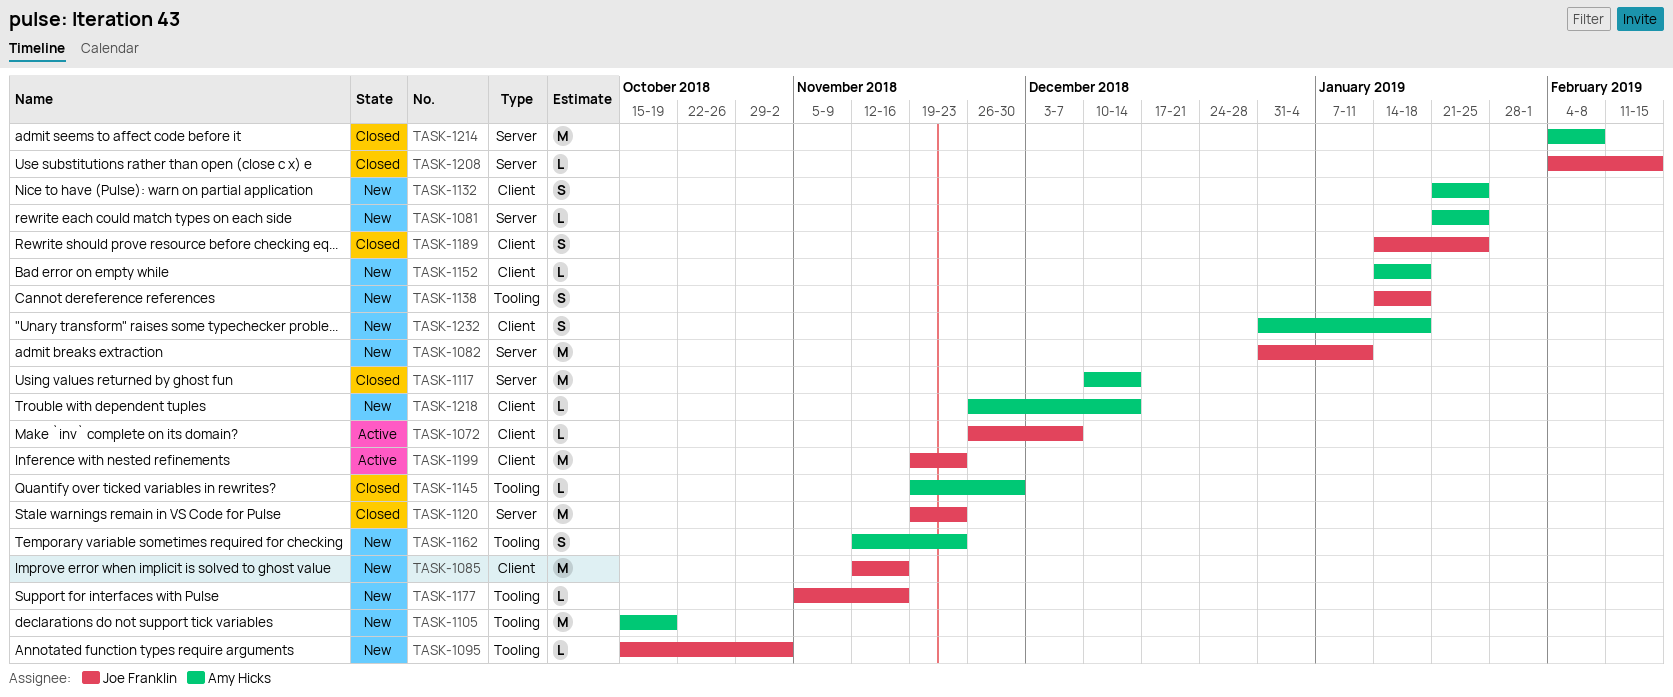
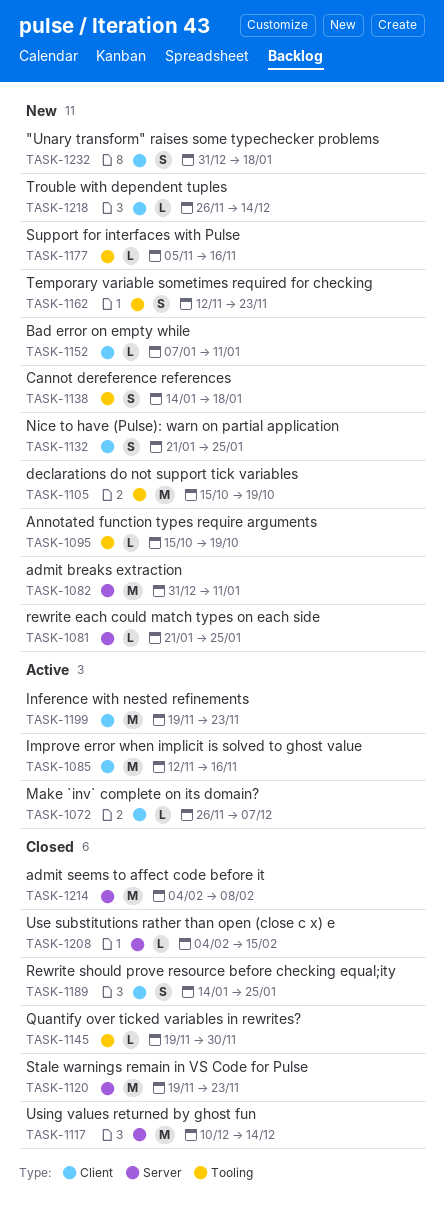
TASK-1085, status: New -> Active
TASK-1095, due: Nov 2 -> Oct 19
TASK-1152, start: Jan 14 -> Jan 7
TASK-1152, due: Jan 18 -> Jan 11

